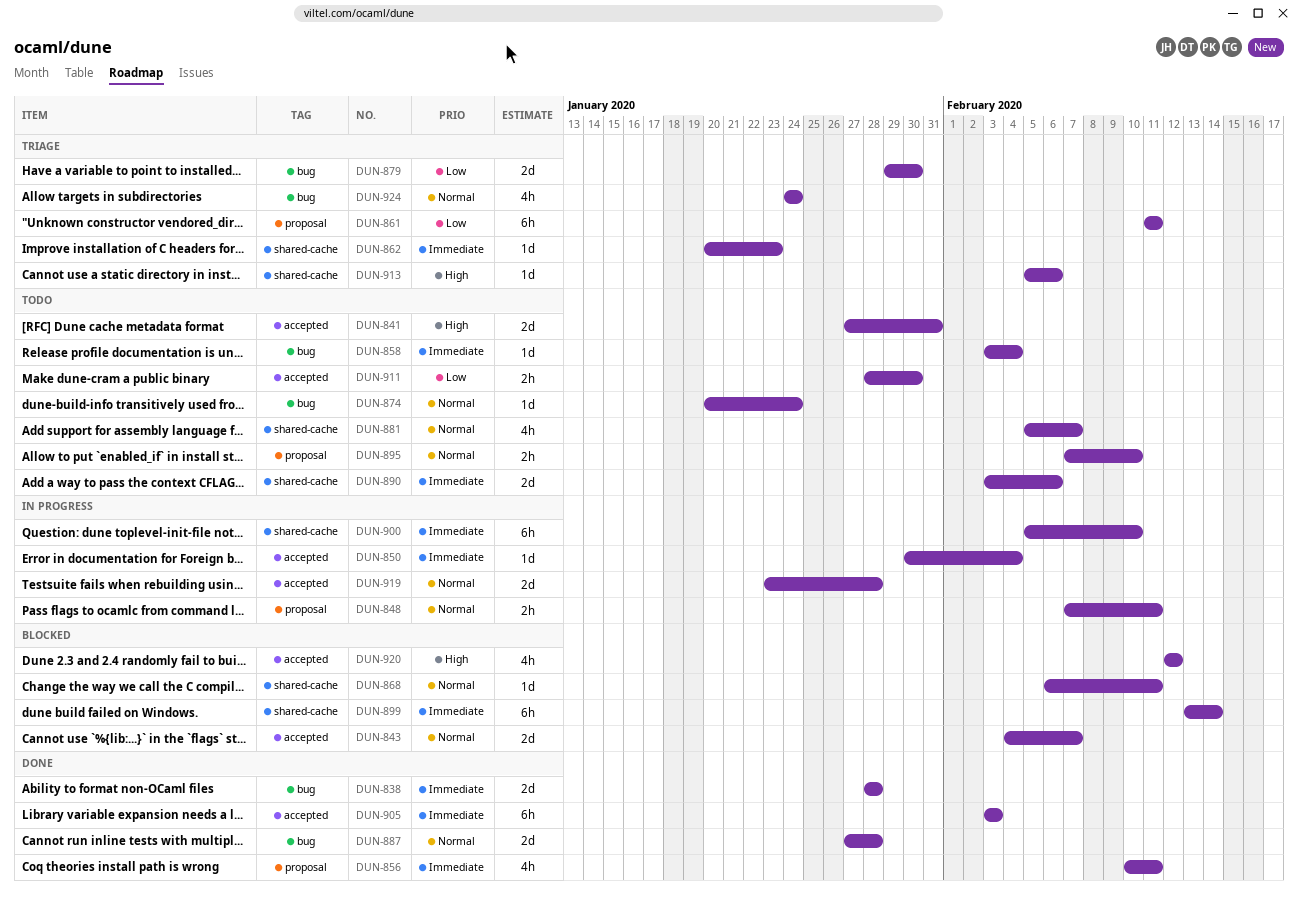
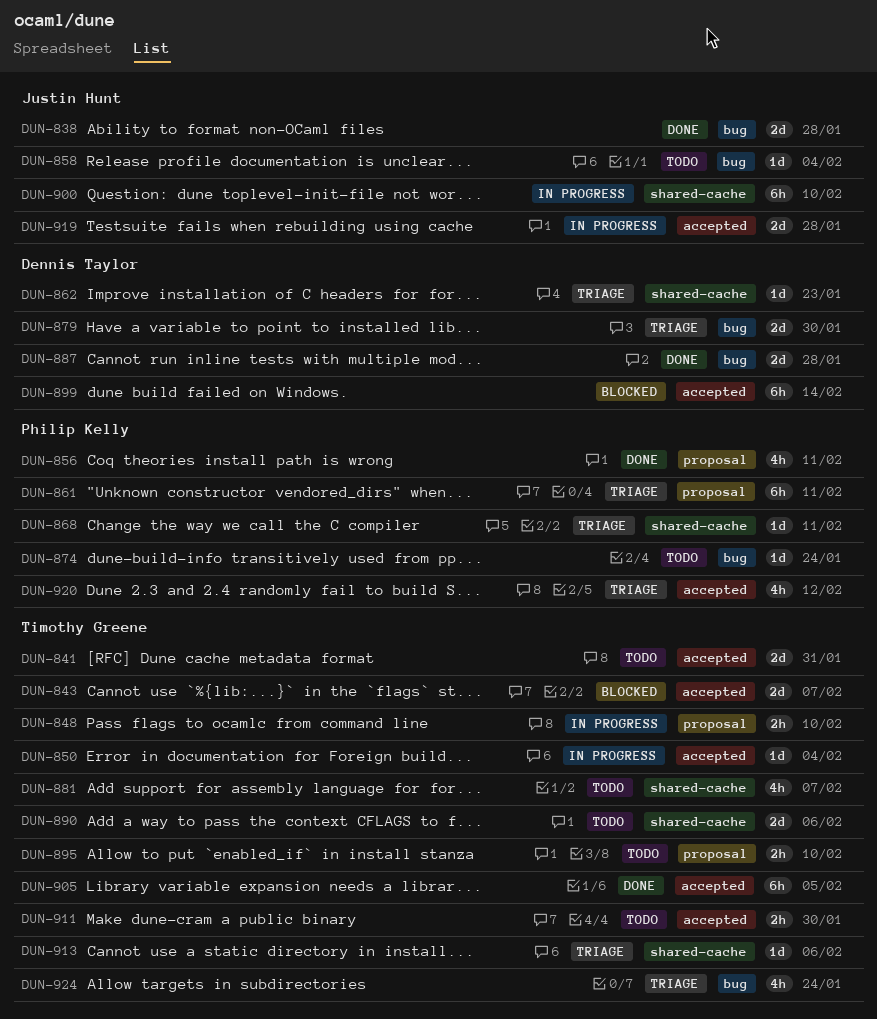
DUN-848, due: Feb 11 -> Feb 10
DUN-868, status: Blocked -> Triage
DUN-899, label: shared-cache -> accepted
DUN-905, due: Feb 3 -> Feb 5
DUN-920, status: Blocked -> Triage

